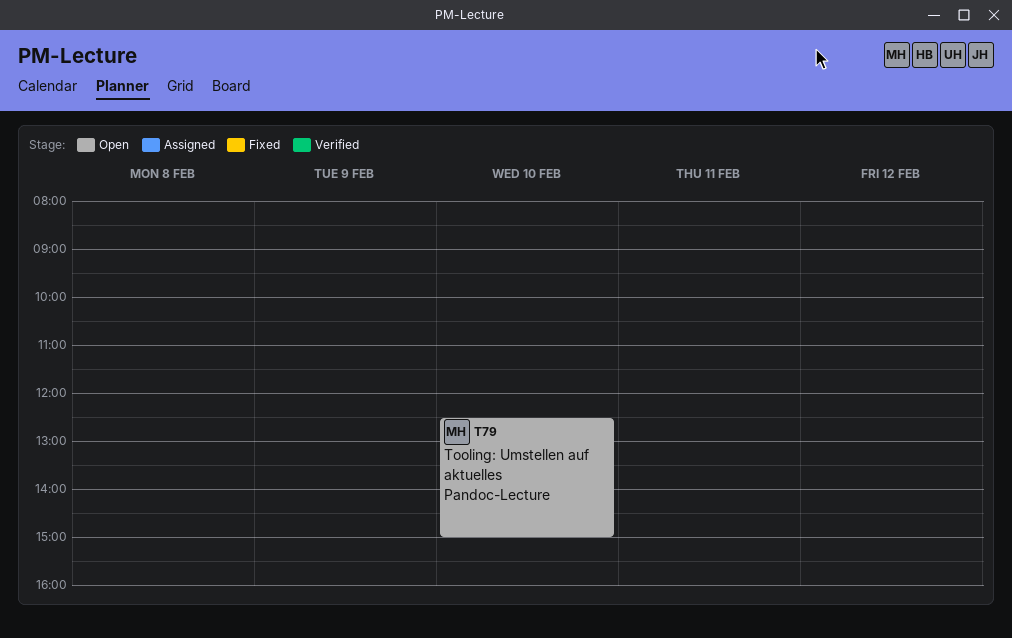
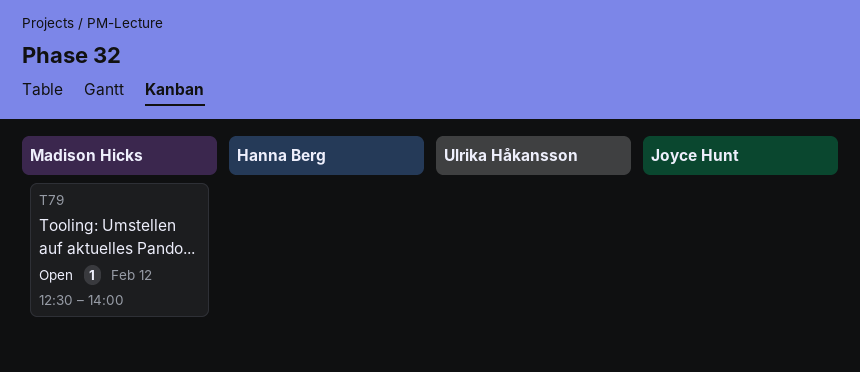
T79, day: Feb 10 -> Feb 12
T79, ends: 15:00 -> 14:00

